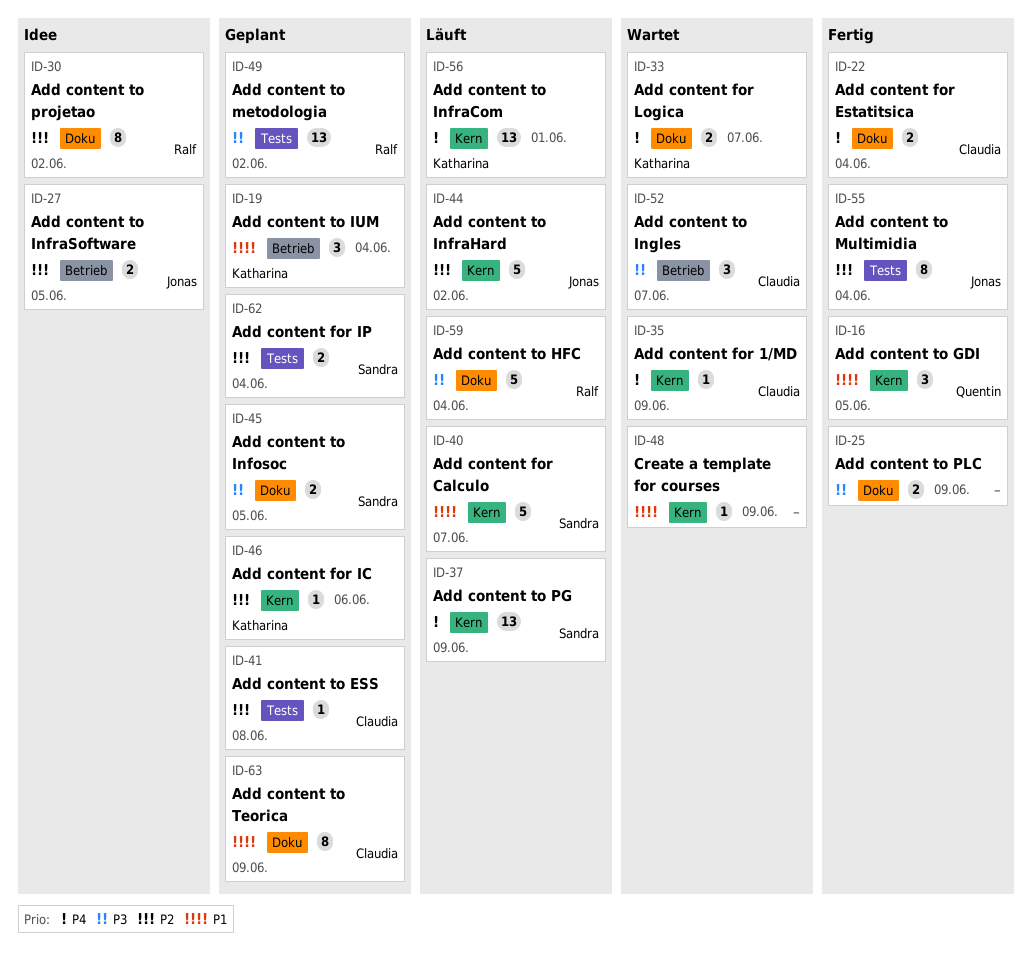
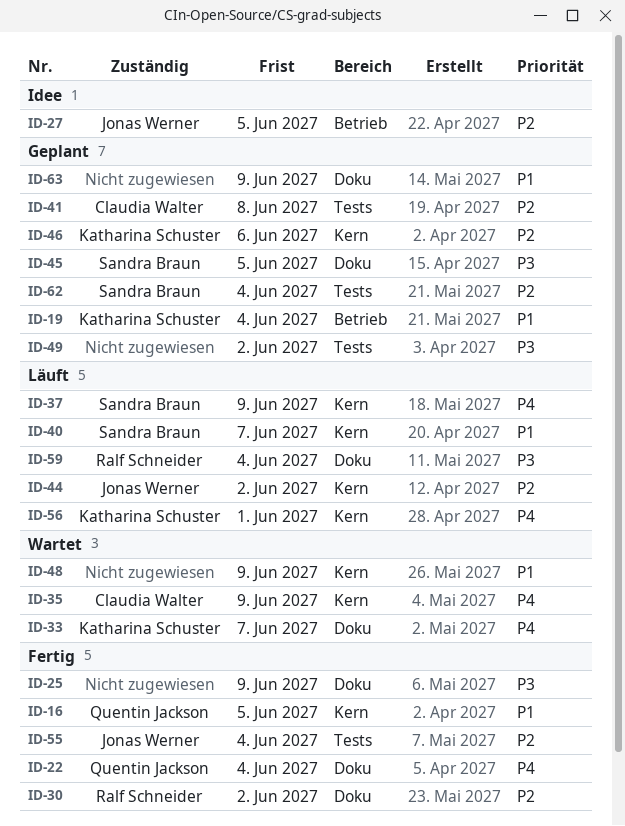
ID-22, owner: Claudia Walter -> Quentin Jackson
ID-30, status: Idee -> Fertig
ID-49, owner: Ralf Schneider -> none
ID-52: present -> none
ID-63, owner: Claudia Walter -> none

